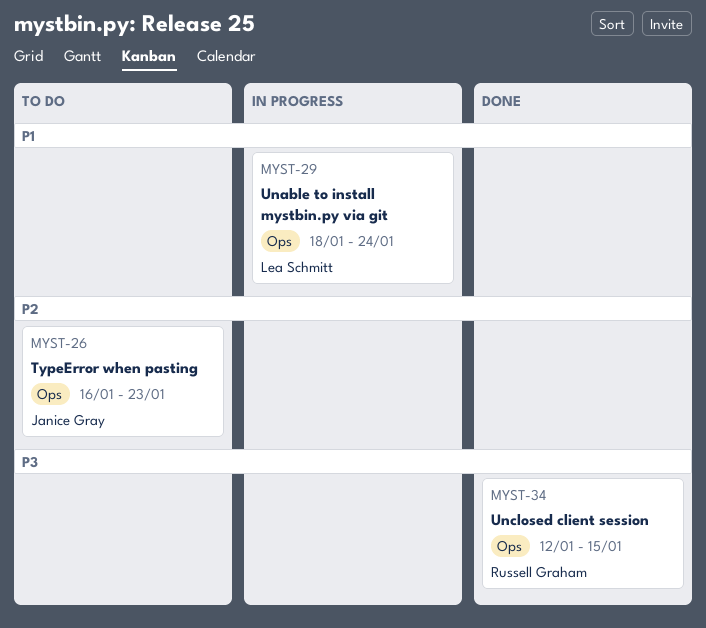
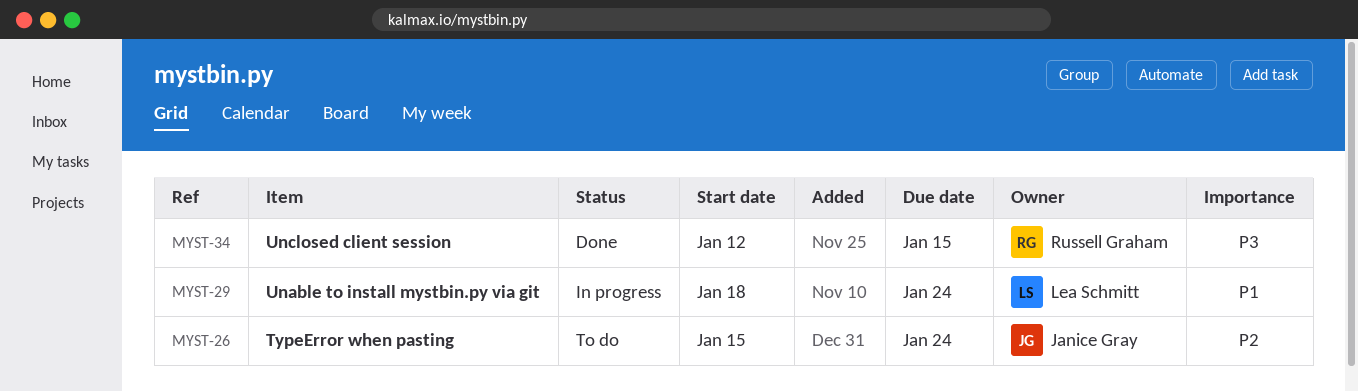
MYST-26, start: Jan 16 -> Jan 15
MYST-26, due: Jan 23 -> Jan 24

